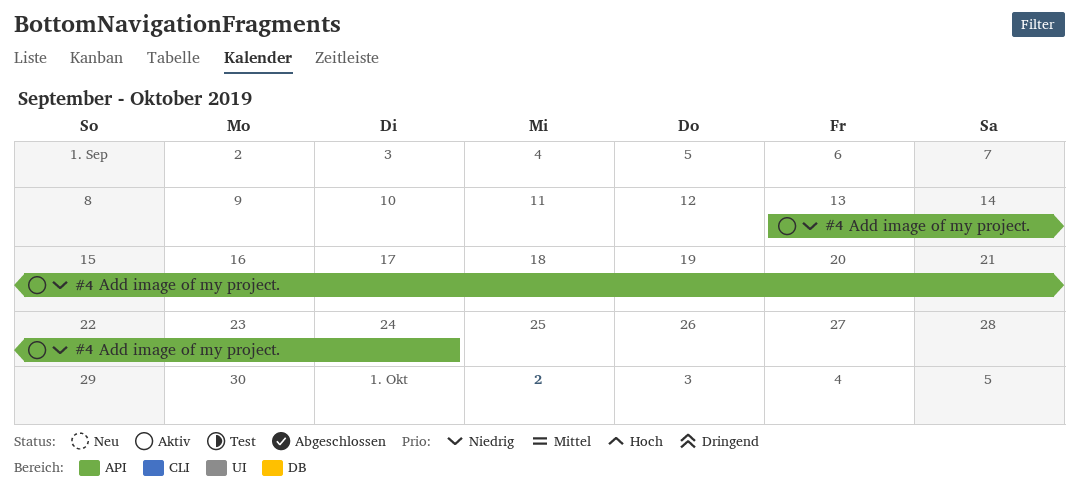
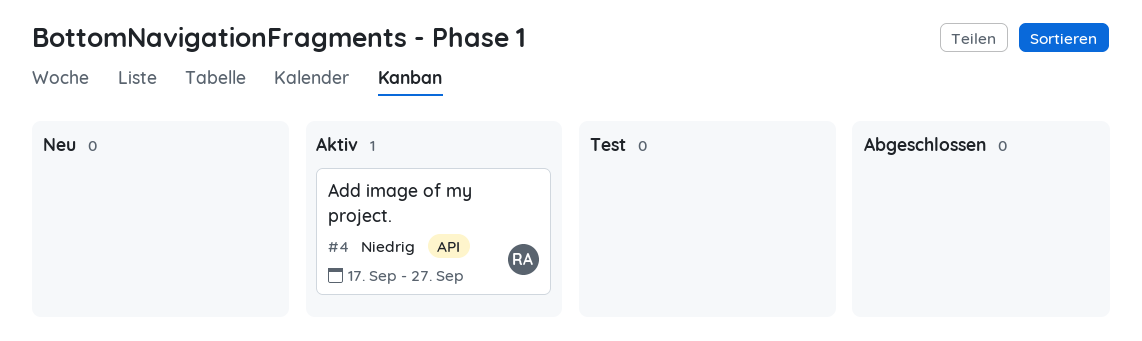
#4, start: Sep 13 -> Sep 17
#4, due: Sep 24 -> Sep 27

